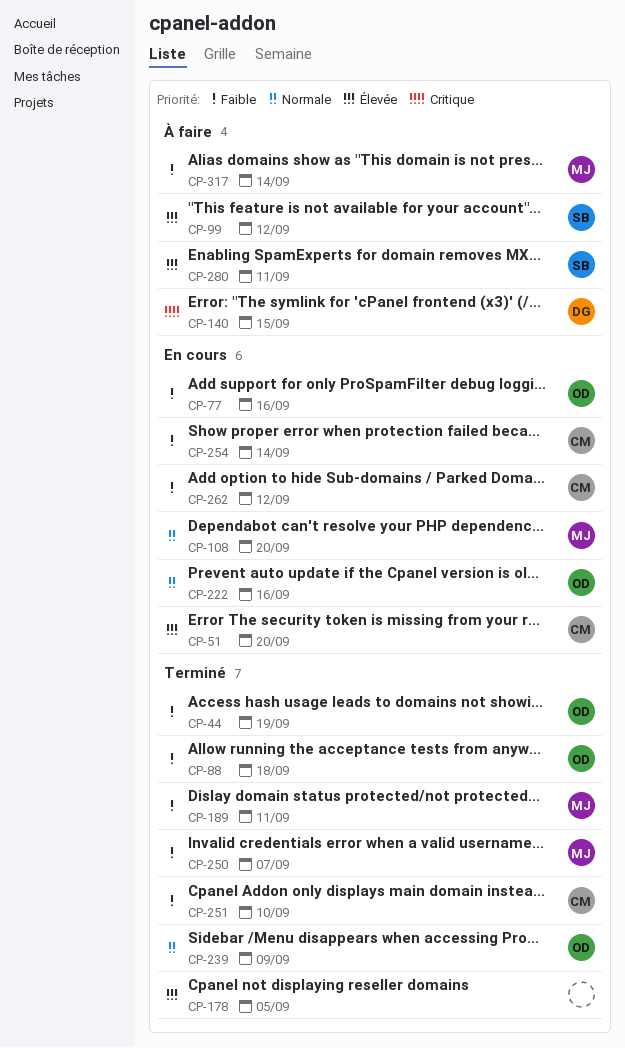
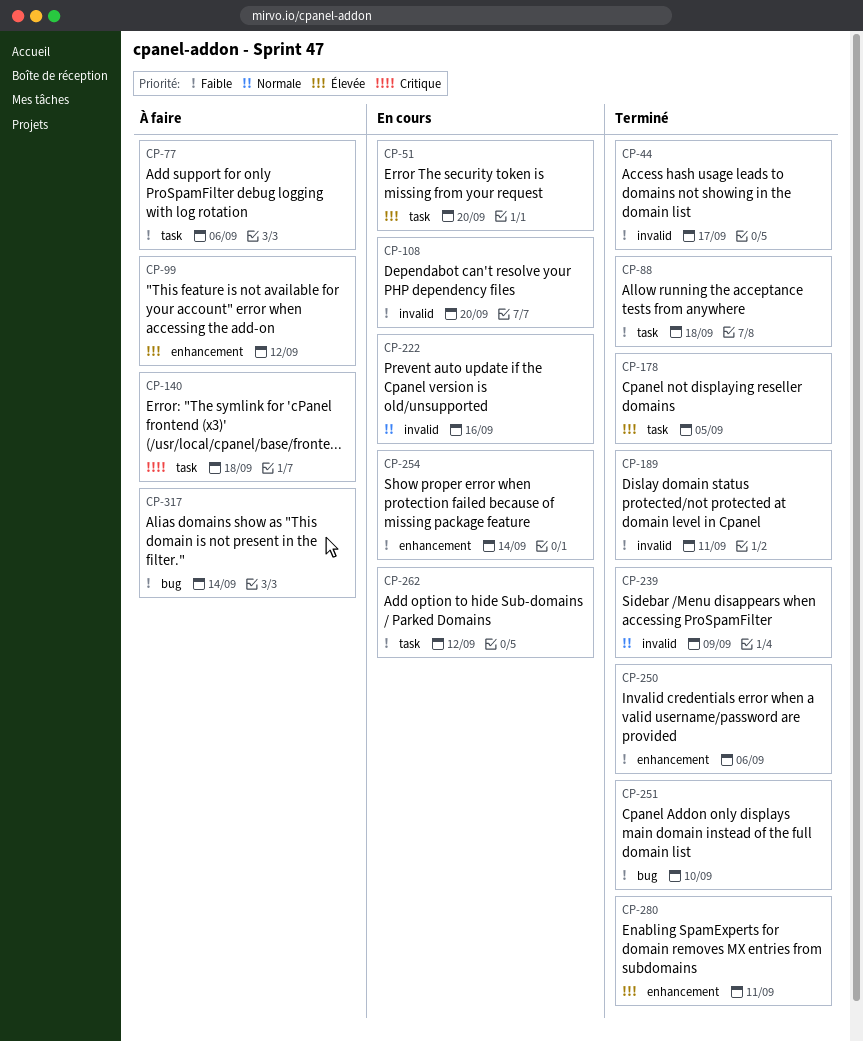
CP-44, due: Sep 19 -> Sep 17
CP-77, status: En cours -> À faire
CP-77, due: Sep 16 -> Sep 6
CP-108, priority: Normale -> Faible
CP-140, due: Sep 15 -> Sep 18
CP-250, due: Sep 7 -> Sep 6
CP-280, status: À faire -> Terminé

